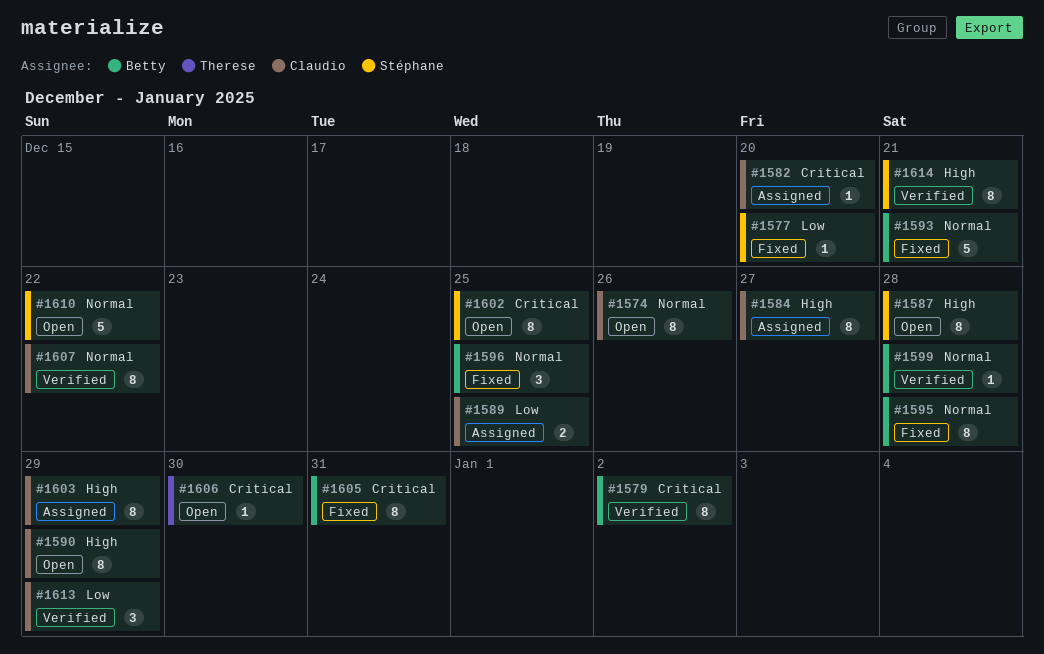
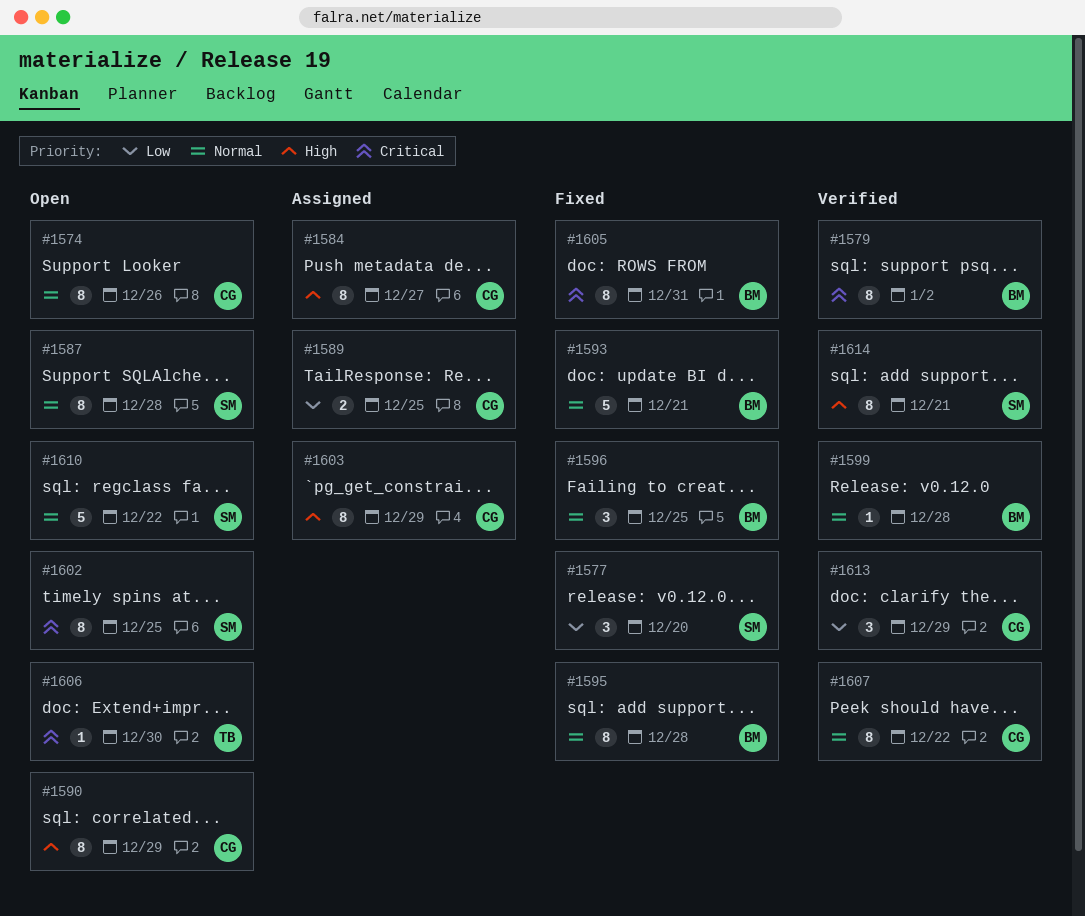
#1577, estimate: 1 -> 3
#1582: present -> none
#1587, priority: High -> Normal

